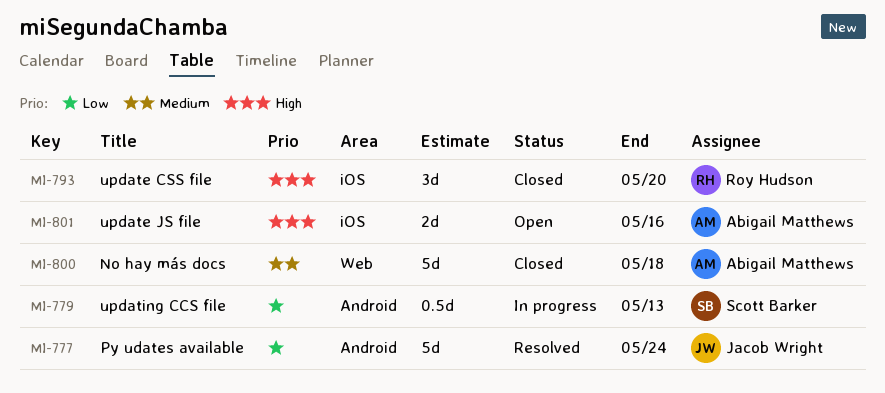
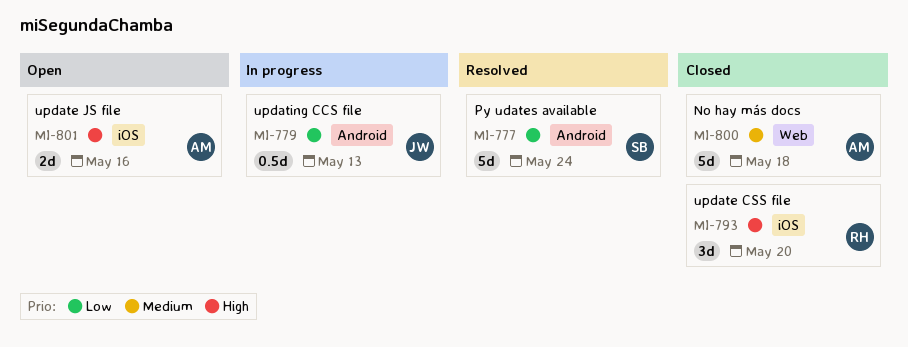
MI-777, owner: Jacob Wright -> Scott Barker
MI-779, owner: Scott Barker -> Jacob Wright

